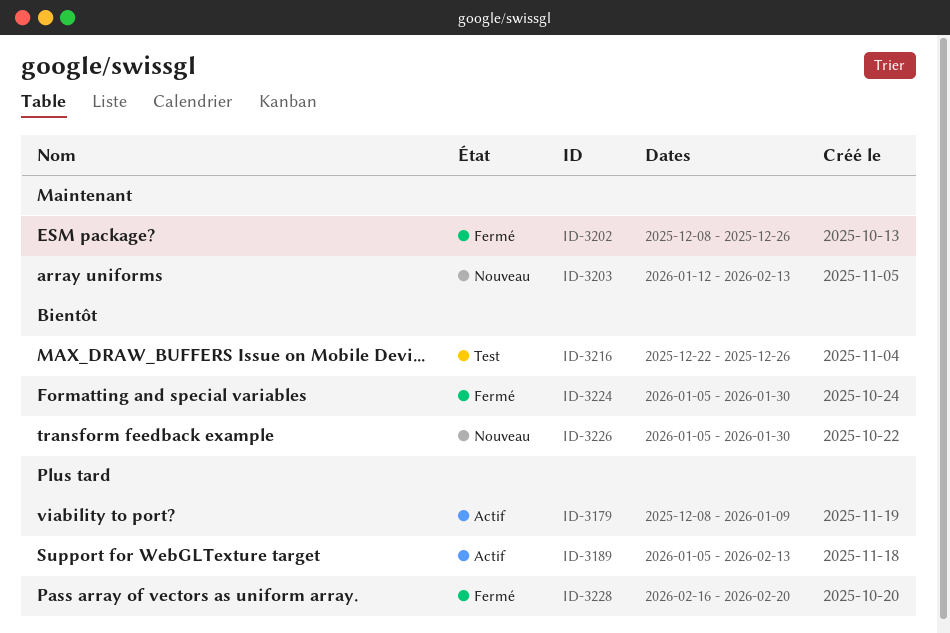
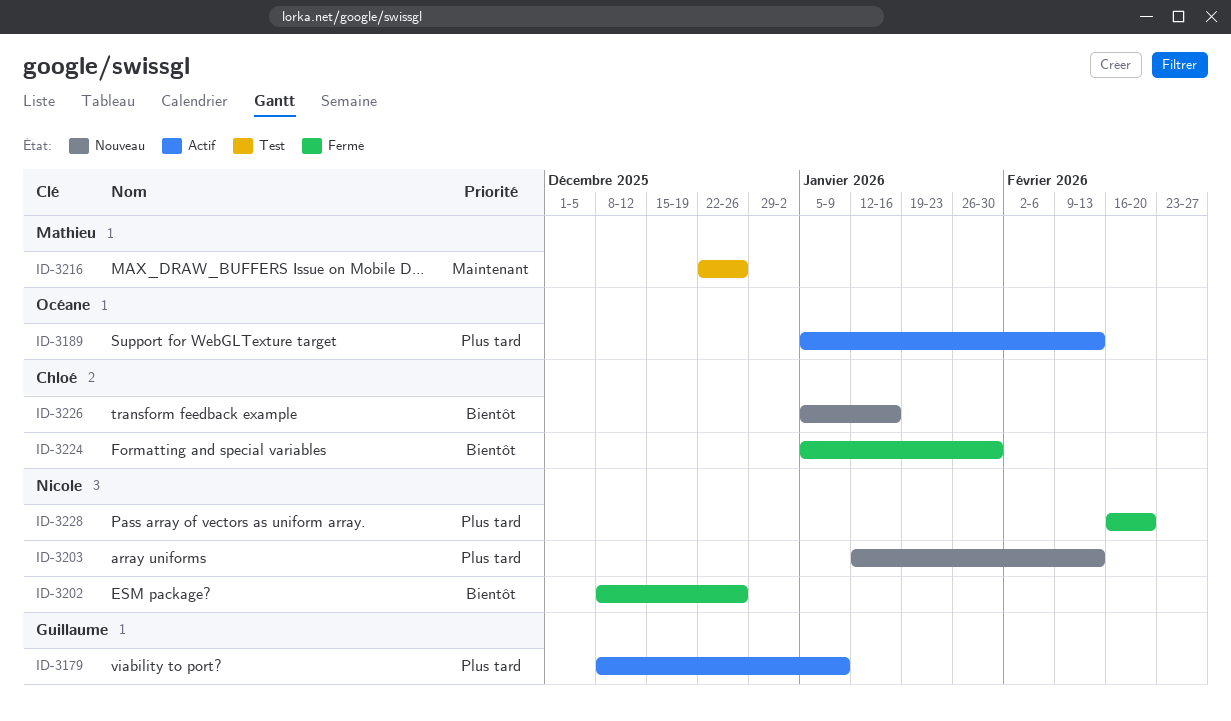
ID-3202, priority: Maintenant -> Bientôt
ID-3203, priority: Maintenant -> Plus tard
ID-3216, priority: Bientôt -> Maintenant
ID-3226, due: Jan 30 -> Jan 16

